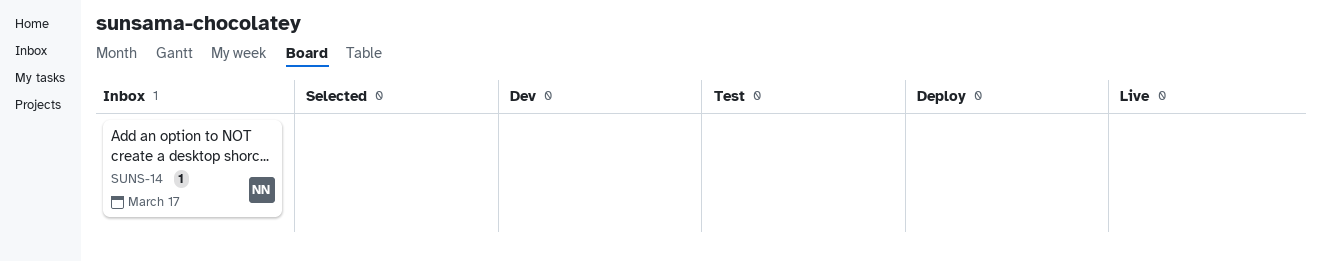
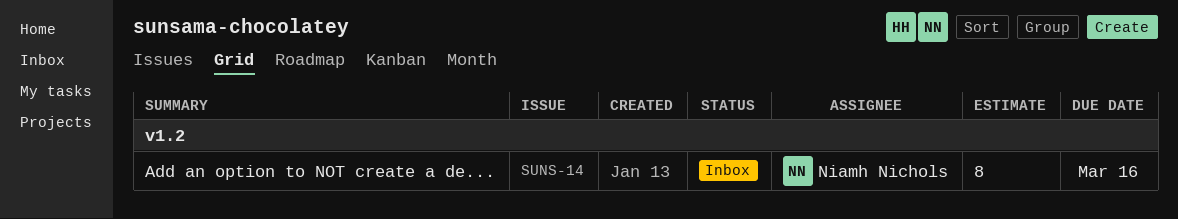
SUNS-14, estimate: 1 -> 8
SUNS-14, due: Mar 17 -> Mar 16

